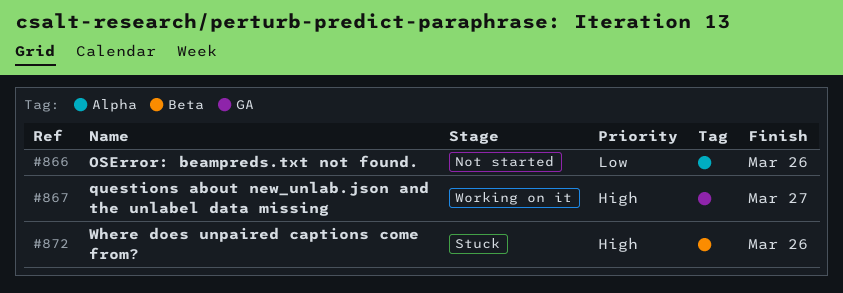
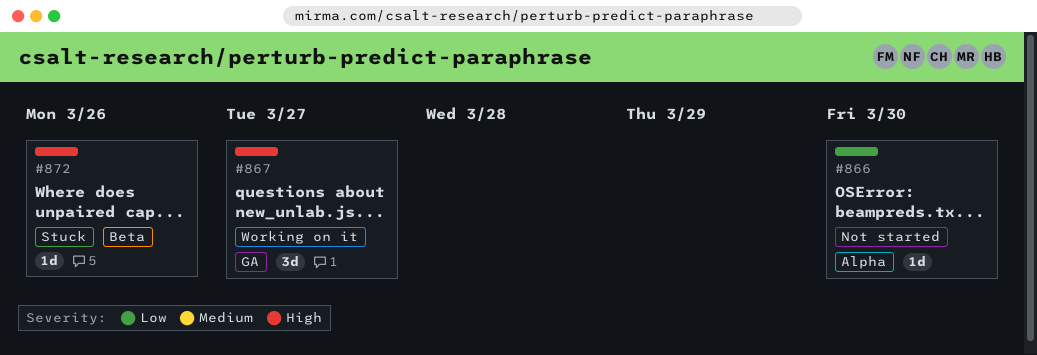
#866, due: Mar 26 -> Mar 30

